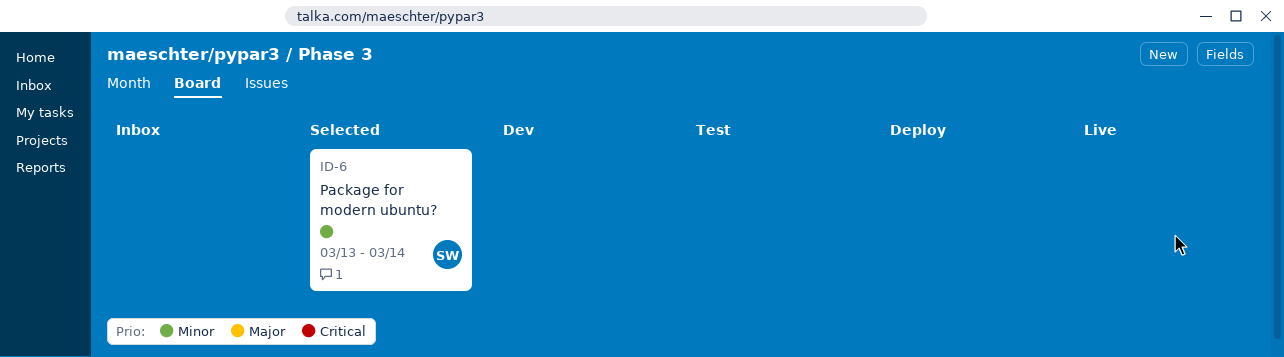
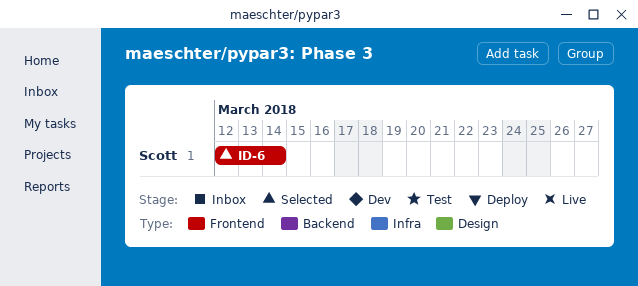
ID-6, start: Mar 13 -> Mar 12

